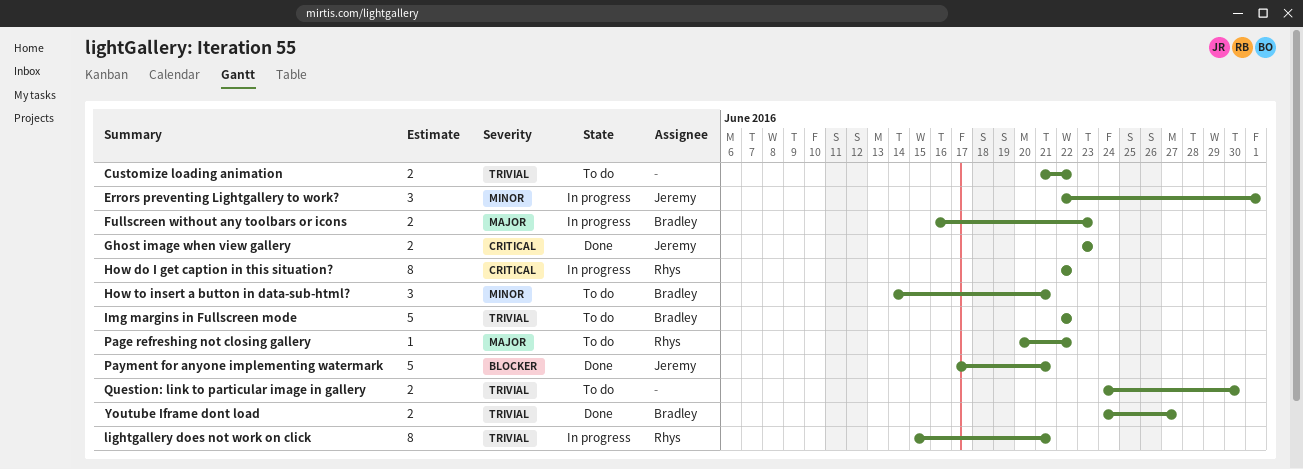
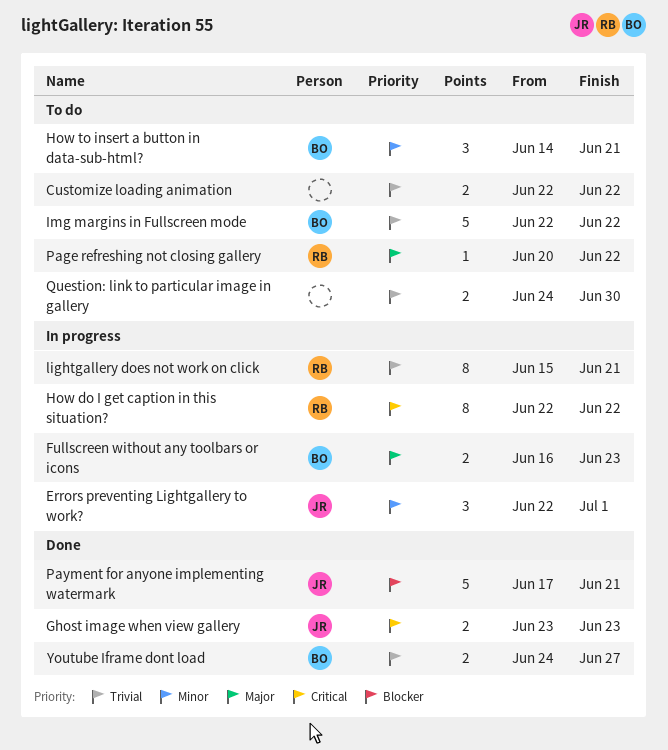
Customize loading animation, start: Jun 21 -> Jun 22

